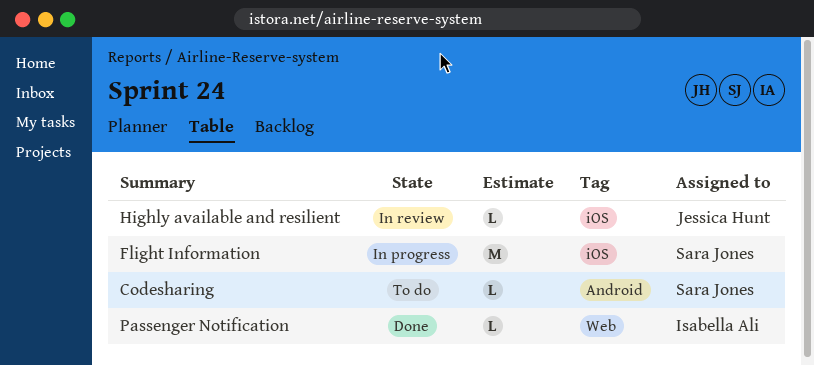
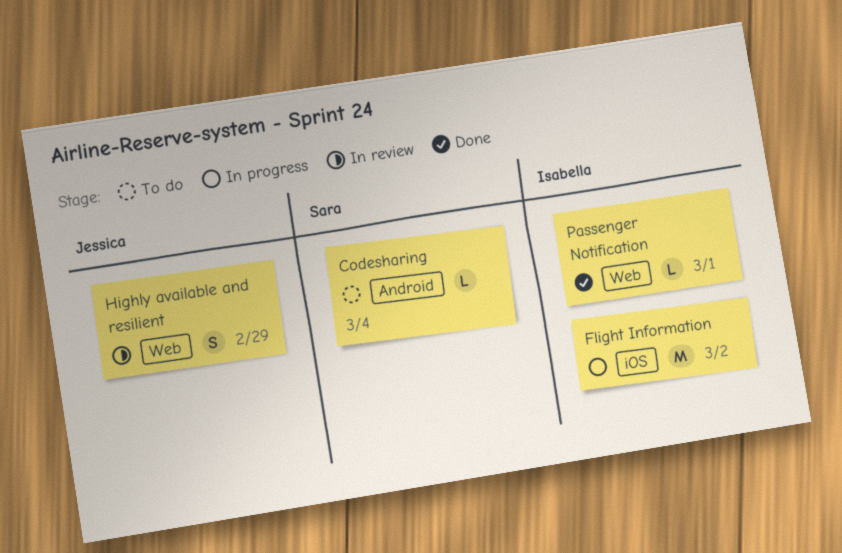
Flight Information, owner: Sara Jones -> Isabella Ali
Highly available and resilient, label: iOS -> Web
Highly available and resilient, estimate: L -> S

